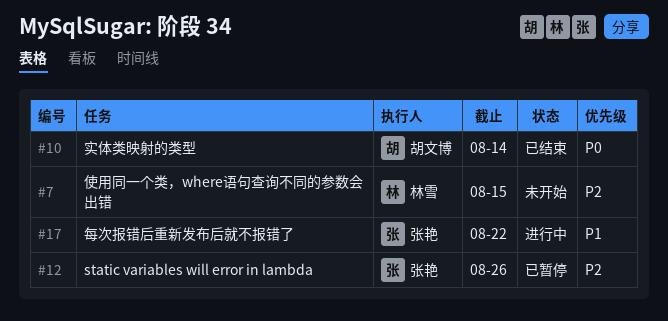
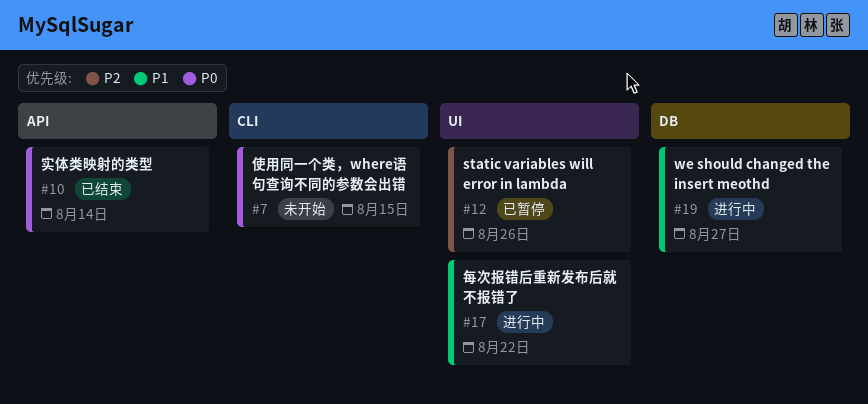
#7, priority: P2 -> P0
#19: none -> present

